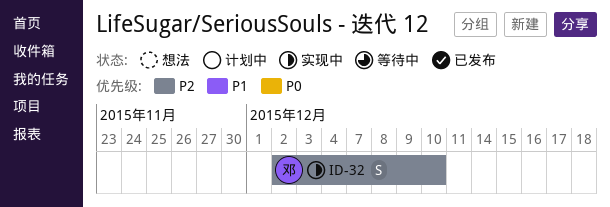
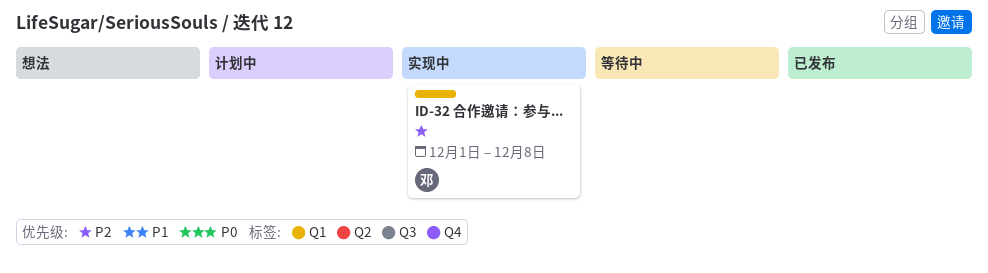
ID-32, start: Dec 2 -> Dec 1
ID-32, due: Dec 10 -> Dec 8

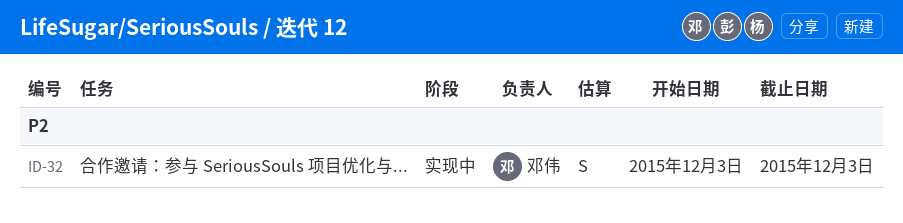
ID-32, start: Dec 1 -> Dec 3
ID-32, due: Dec 8 -> Dec 3

